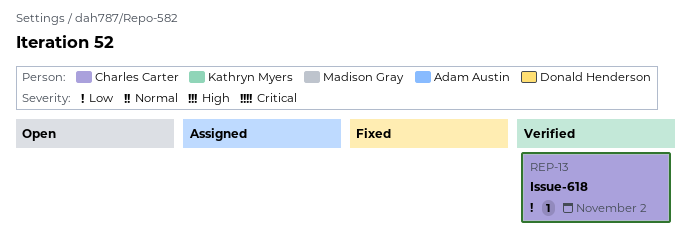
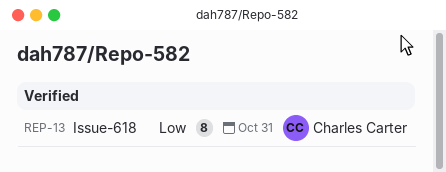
REP-13, estimate: 1 -> 8
REP-13, due: Nov 2 -> Oct 31

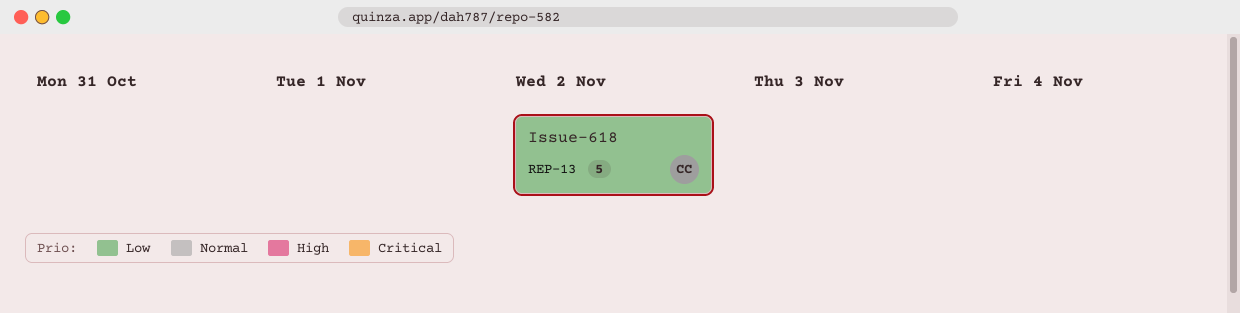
REP-13, estimate: 8 -> 5
REP-13, due: Oct 31 -> Nov 2

